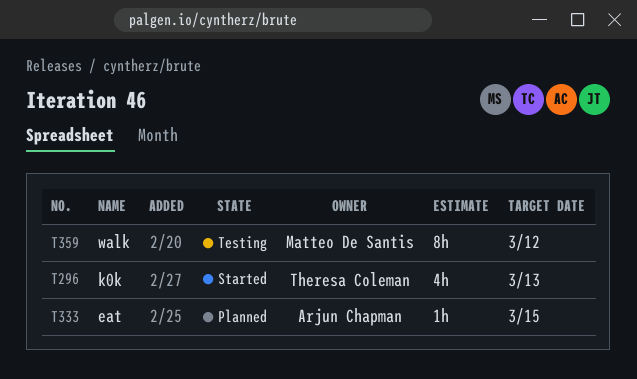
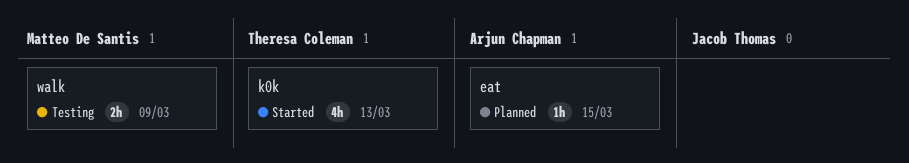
walk, estimate: 8h -> 2h
walk, due: Mar 12 -> Mar 9

